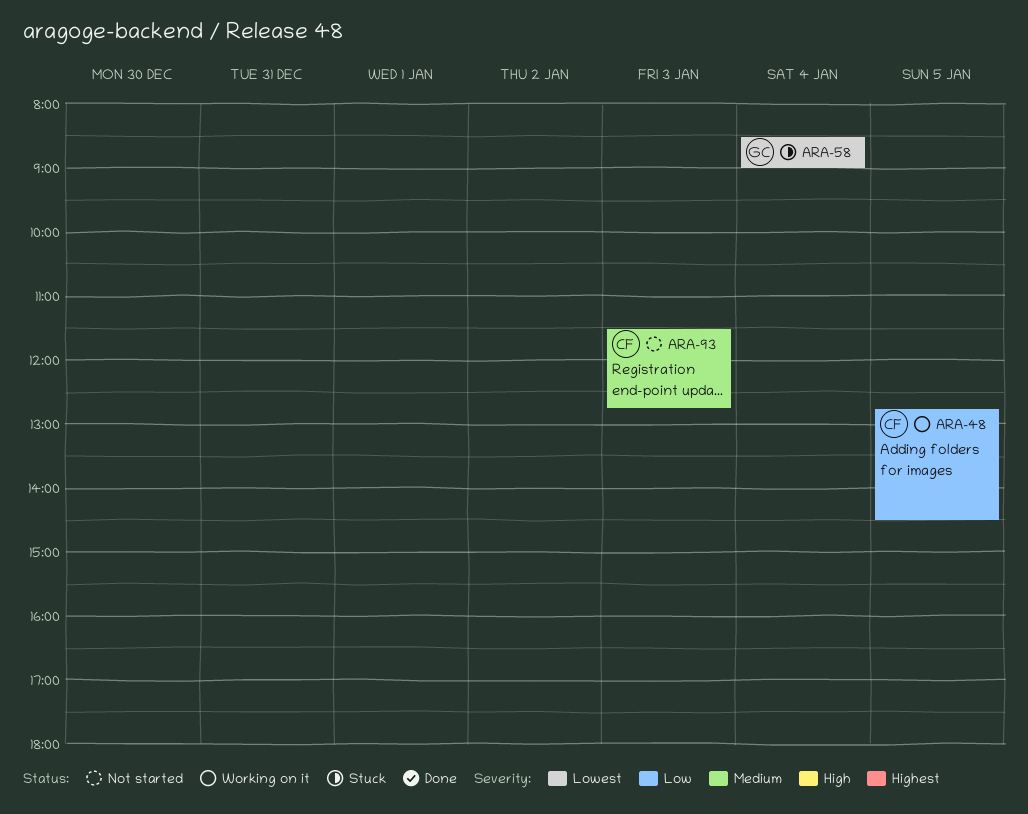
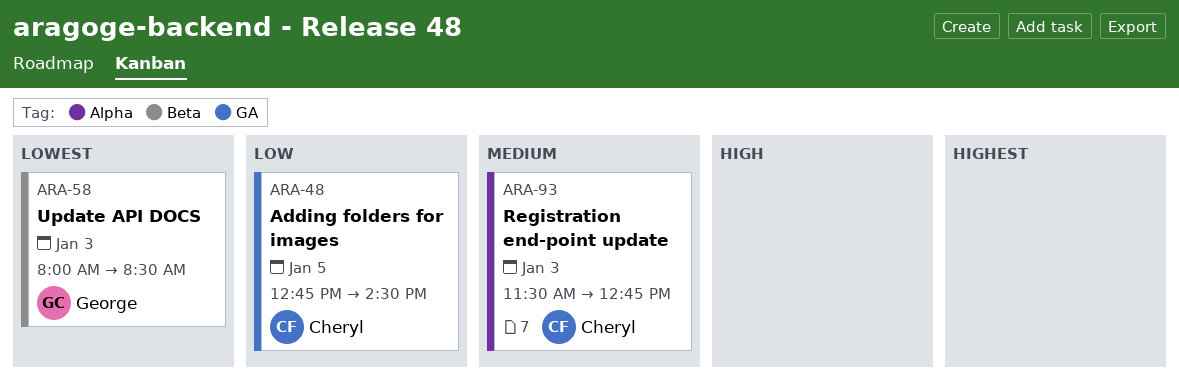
ARA-58, day: Jan 4 -> Jan 3
ARA-58, begins: 08:30 -> 08:00
ARA-58, ends: 09:00 -> 08:30

